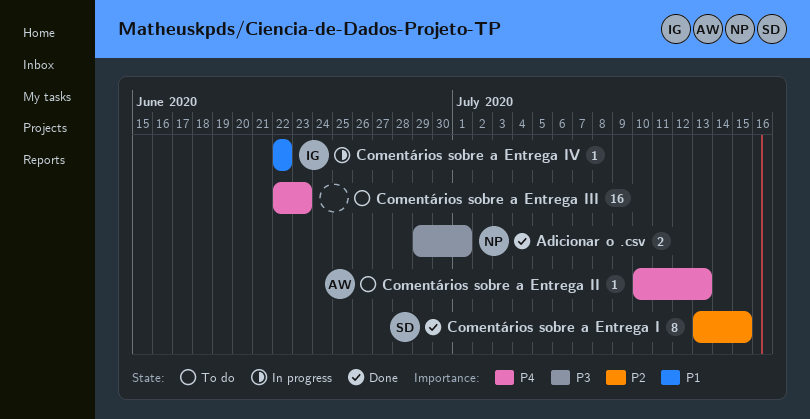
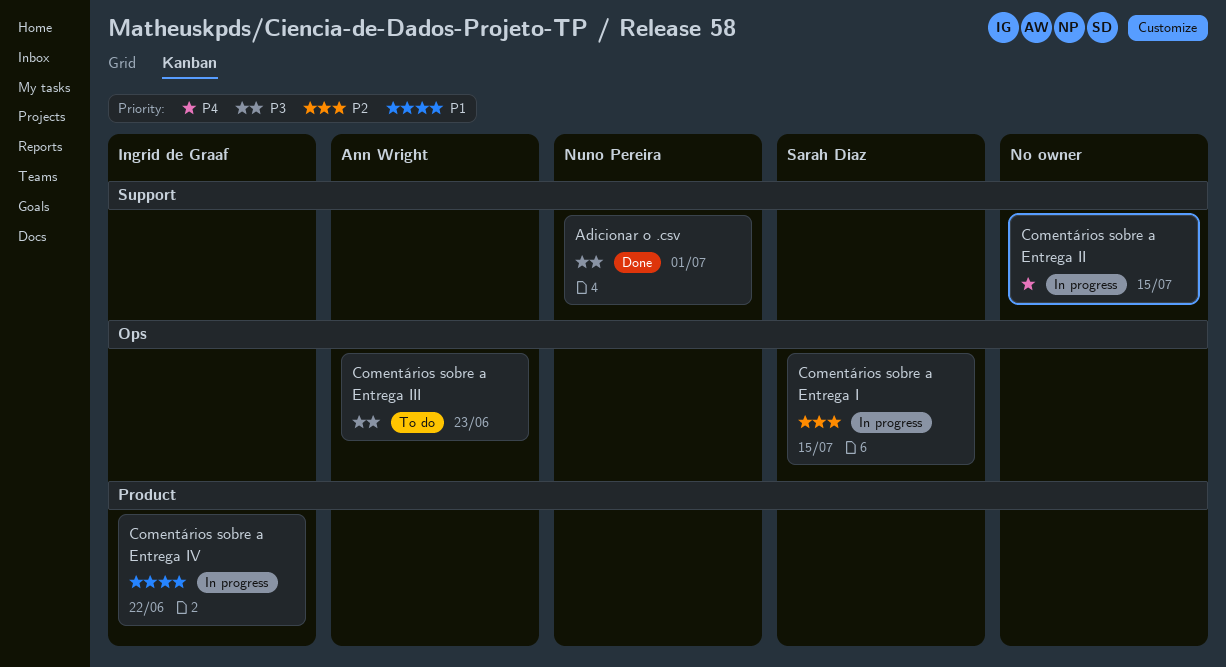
Comentários sobre a Entrega I, status: Done -> In progress
Comentários sobre a Entrega II, status: To do -> In progress
Comentários sobre a Entrega II, owner: Ann Wright -> none
Comentários sobre a Entrega II, due: Jul 13 -> Jul 15
Comentários sobre a Entrega III, owner: none -> Ann Wright
Comentários sobre a Entrega III, priority: P4 -> P3

